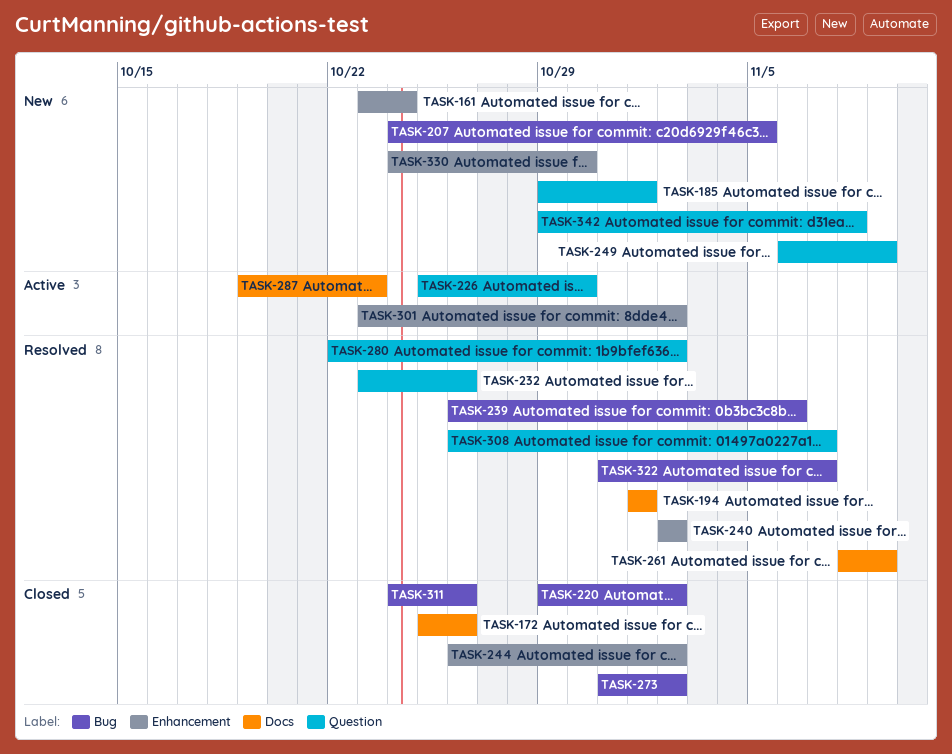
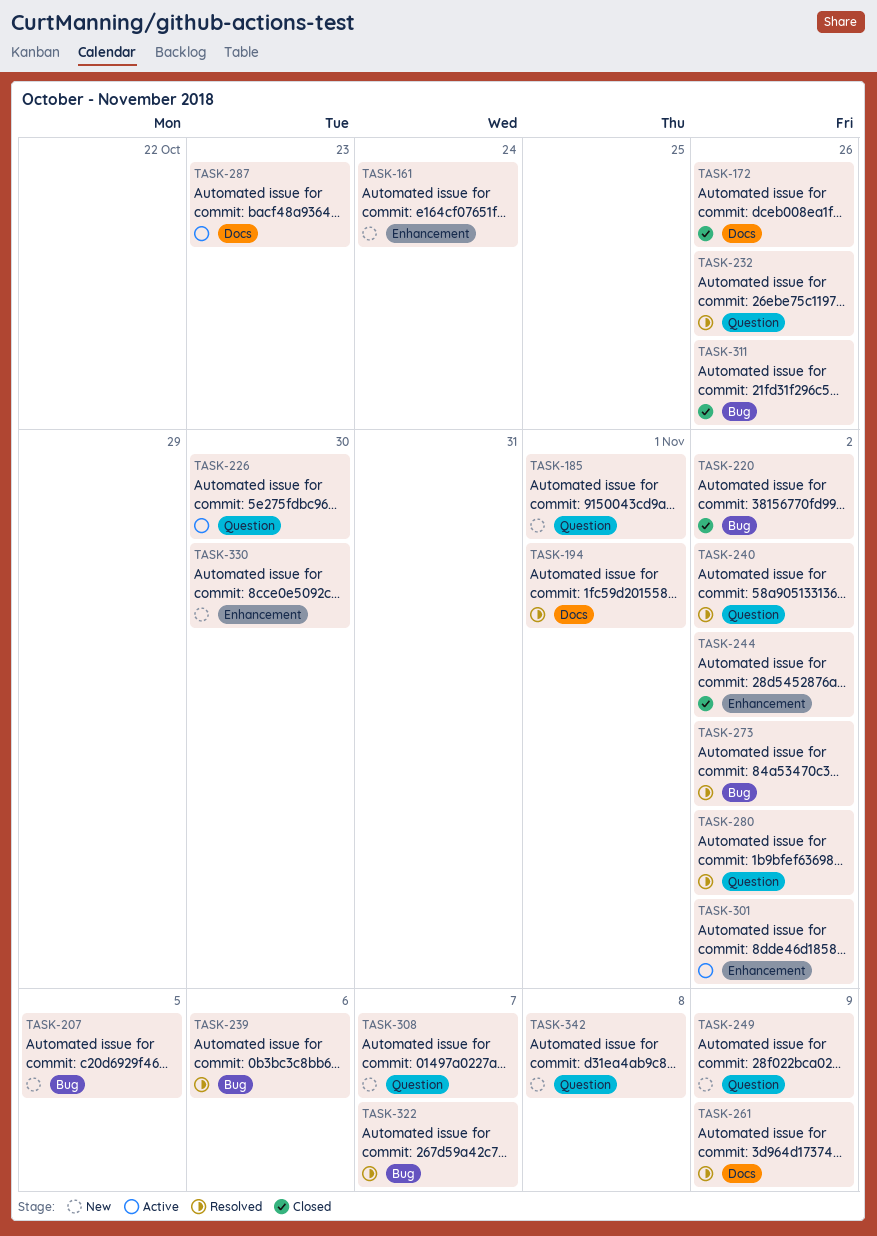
TASK-240, label: Enhancement -> Question
TASK-273, status: Closed -> Resolved
TASK-308, status: Resolved -> New

